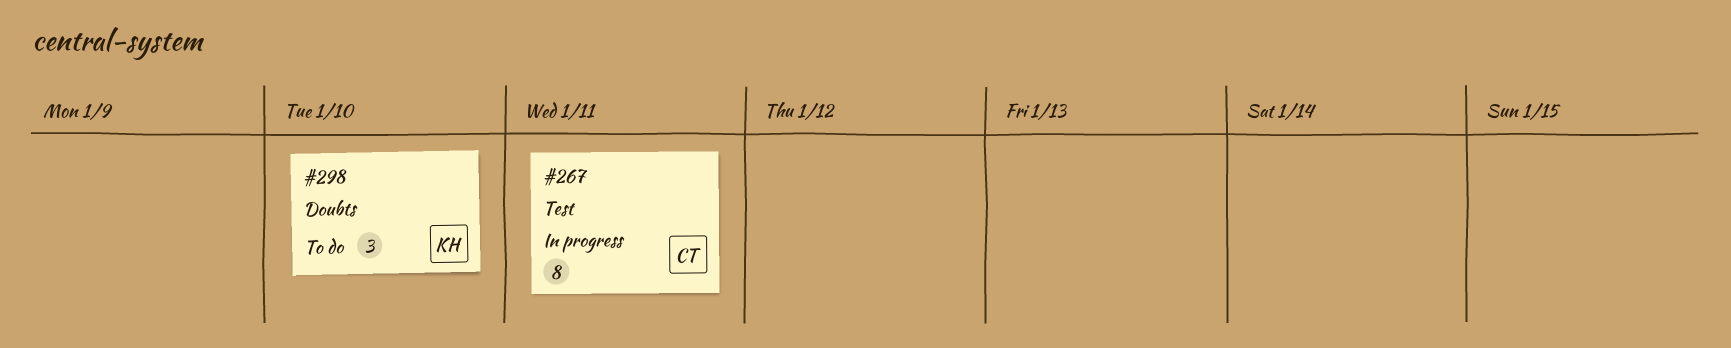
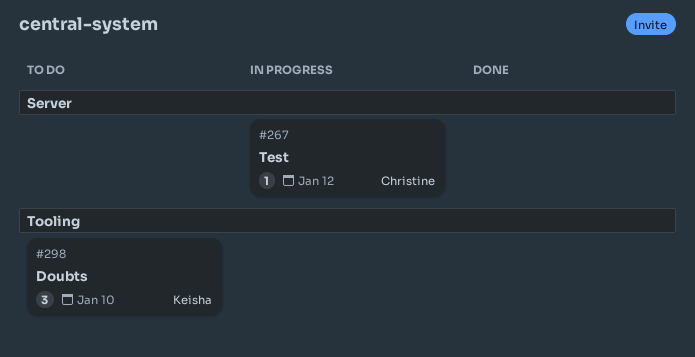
#267, estimate: 8 -> 1
#267, due: Jan 11 -> Jan 12

